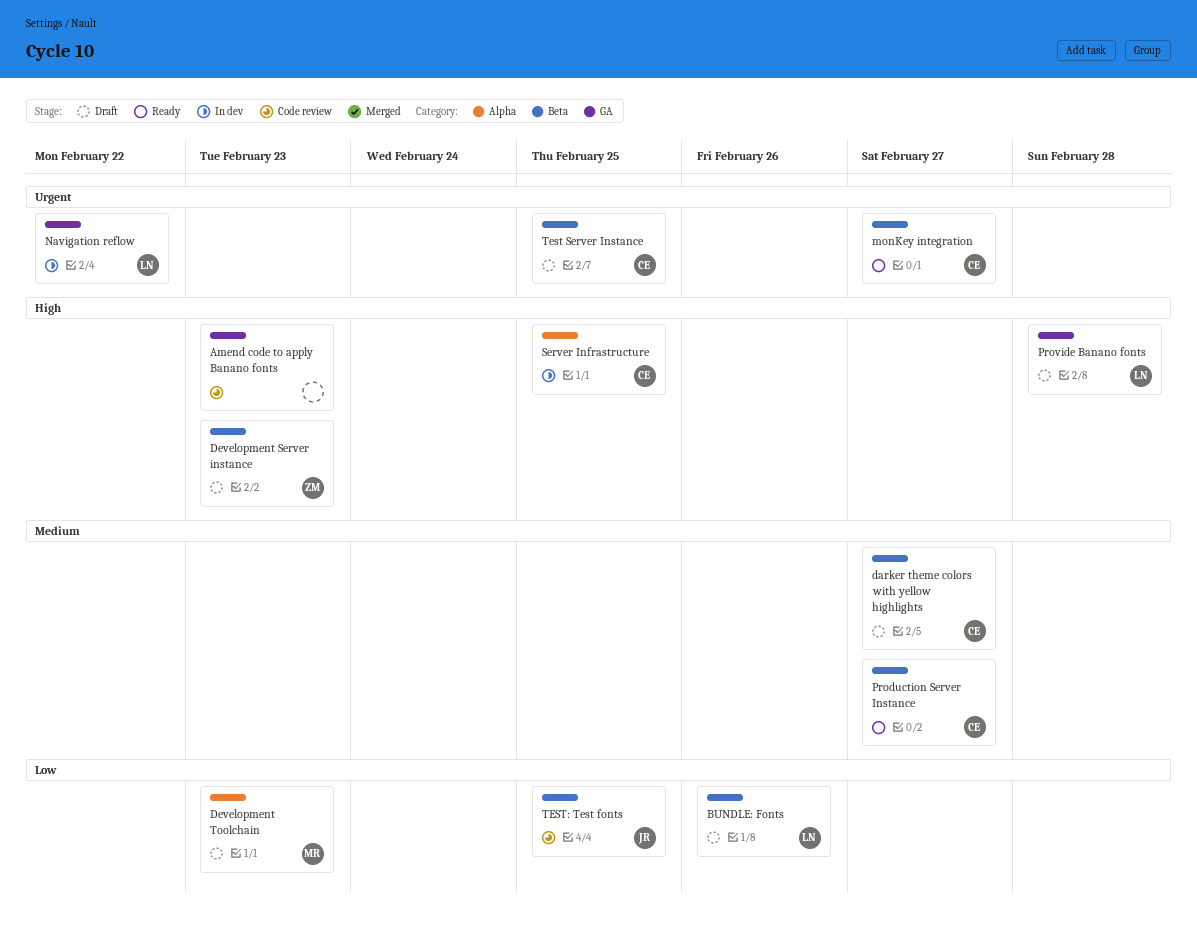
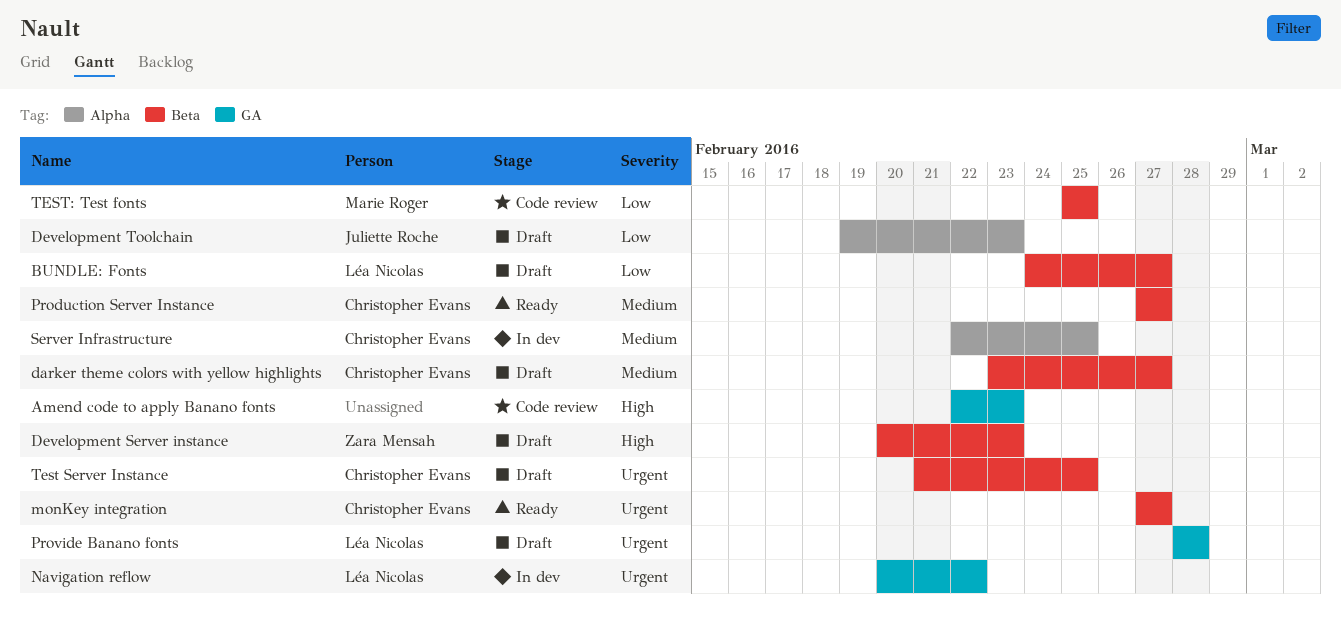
BUNDLE: Fonts, due: Feb 26 -> Feb 27
Development Toolchain, owner: Marie Roger -> Juliette Roche
Provide Banano fonts, priority: High -> Urgent
Server Infrastructure, priority: High -> Medium
TEST: Test fonts, owner: Juliette Roche -> Marie Roger

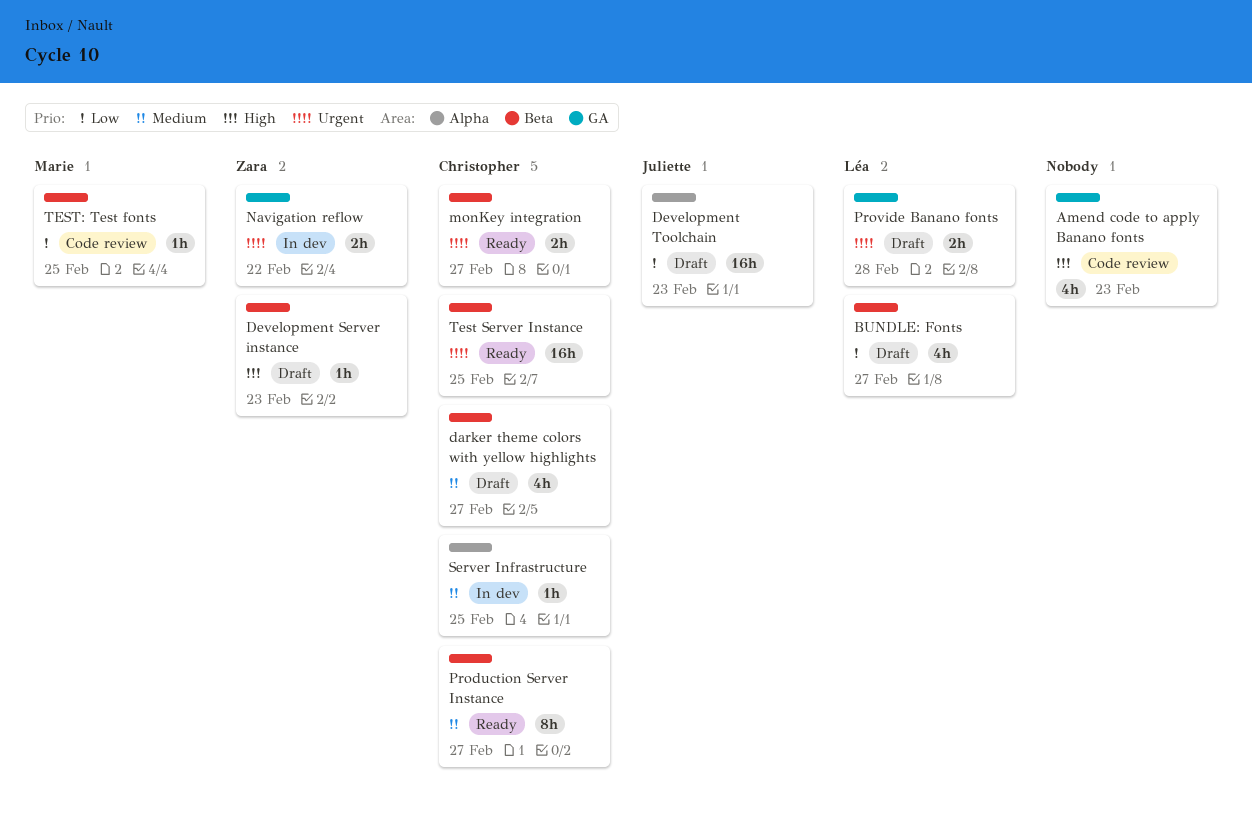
Navigation reflow, owner: Léa Nicolas -> Zara Mensah
Test Server Instance, status: Draft -> Ready

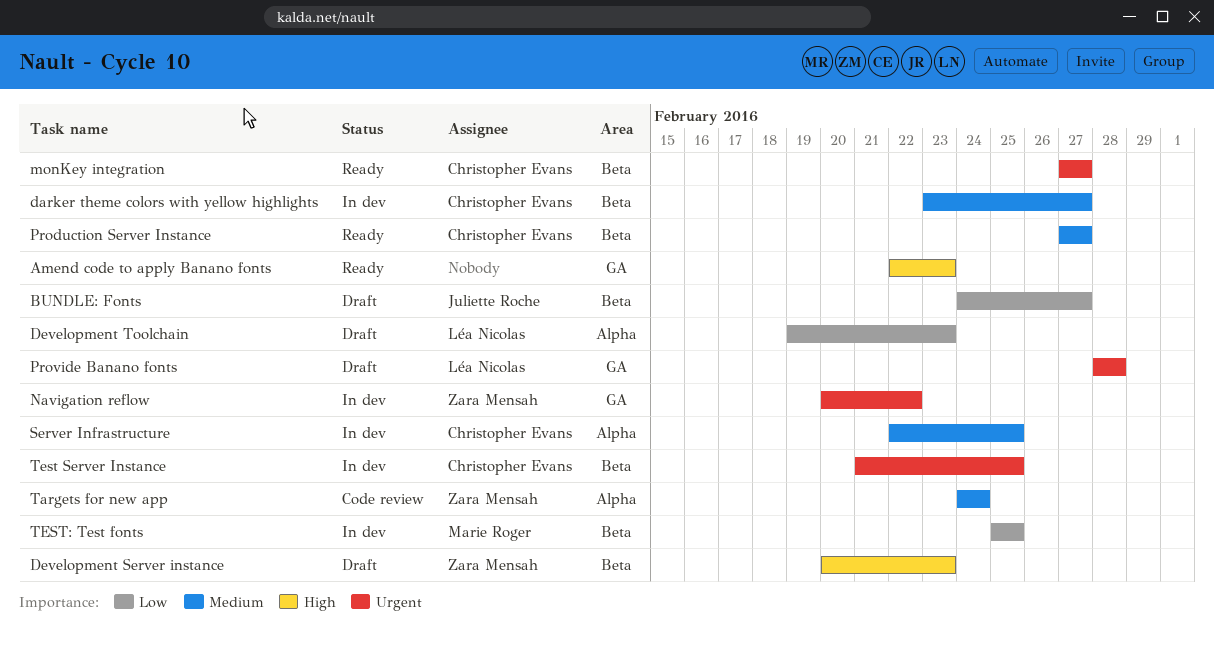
Amend code to apply Banano fonts, status: Code review -> Ready
BUNDLE: Fonts, owner: Léa Nicolas -> Juliette Roche
darker theme colors with yellow highlights, status: Draft -> In dev
Development Toolchain, owner: Juliette Roche -> Léa Nicolas
Targets for new app: none -> present
Test Server Instance, status: Ready -> In dev
TEST: Test fonts, status: Code review -> In dev

